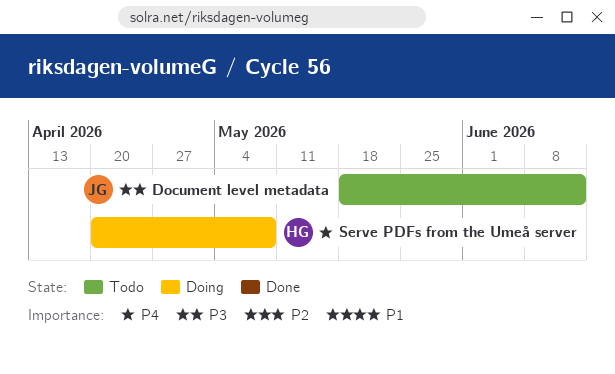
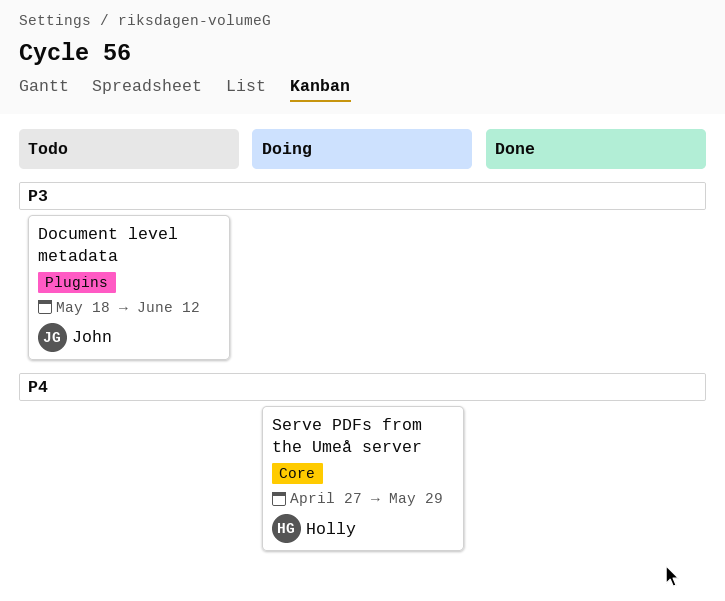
Serve PDFs from the Umeå server, start: Apr 20 -> Apr 27
Serve PDFs from the Umeå server, due: May 8 -> May 29

